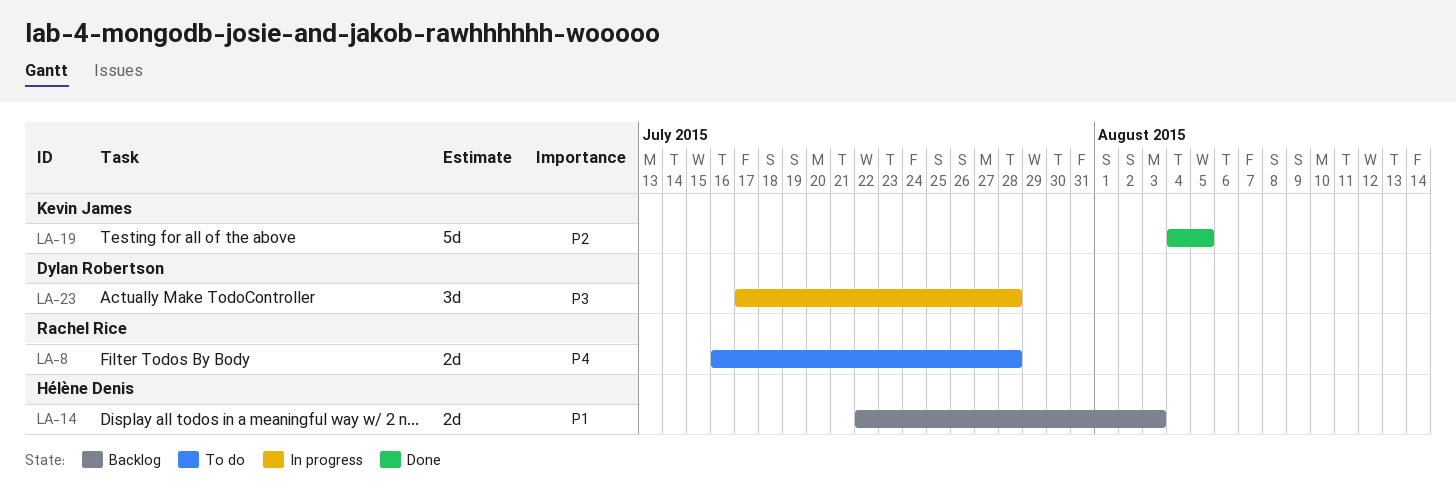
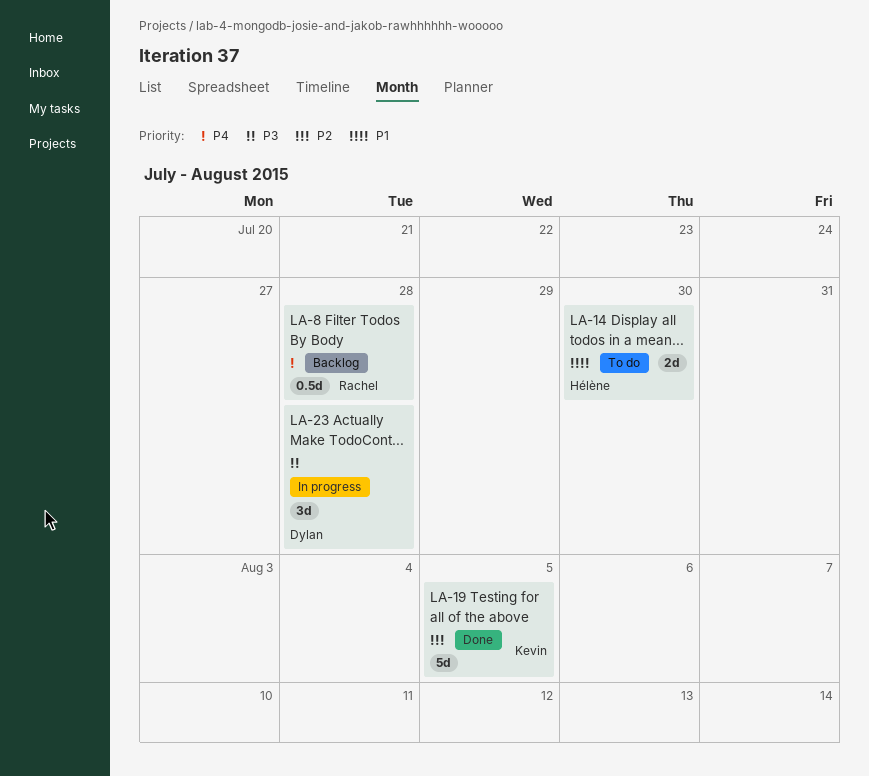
LA-8, status: To do -> Backlog
LA-8, estimate: 2d -> 0.5d
LA-14, status: Backlog -> To do
LA-14, due: Aug 3 -> Jul 30

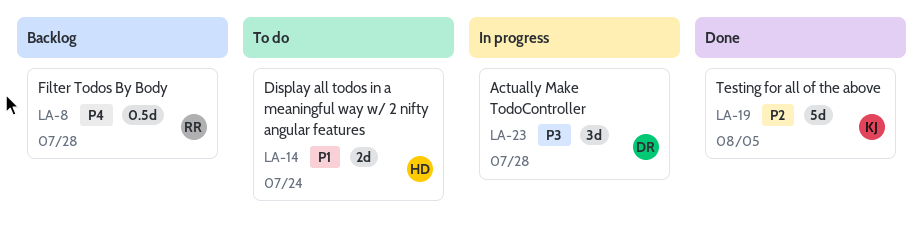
LA-14, due: Jul 30 -> Jul 24

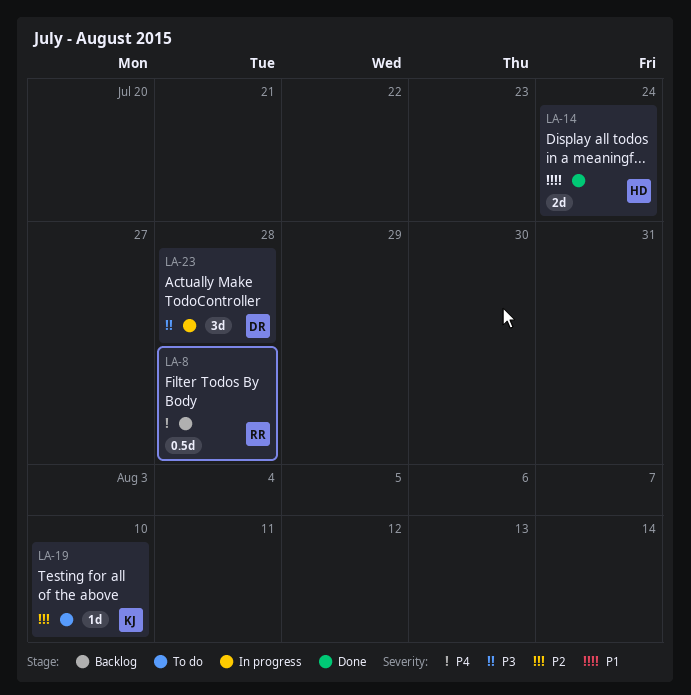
LA-14, status: To do -> Done
LA-19, status: Done -> To do
LA-19, estimate: 5d -> 1d
LA-19, due: Aug 5 -> Aug 10

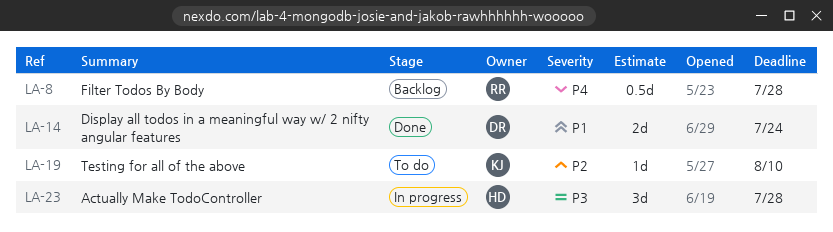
LA-14, owner: HD -> DR
LA-23, owner: DR -> HD

